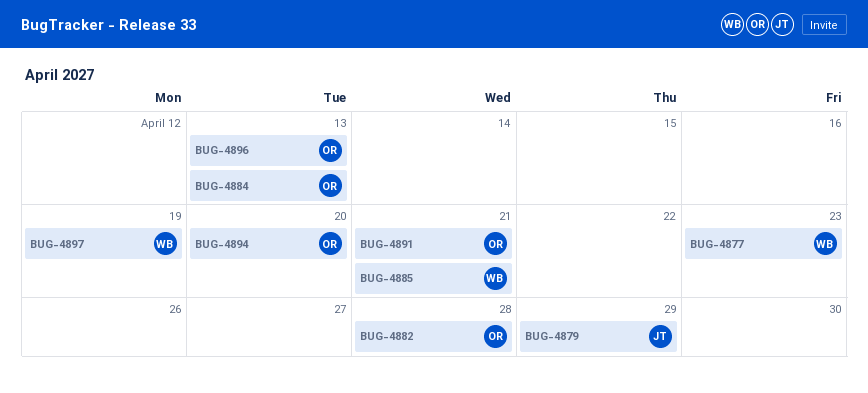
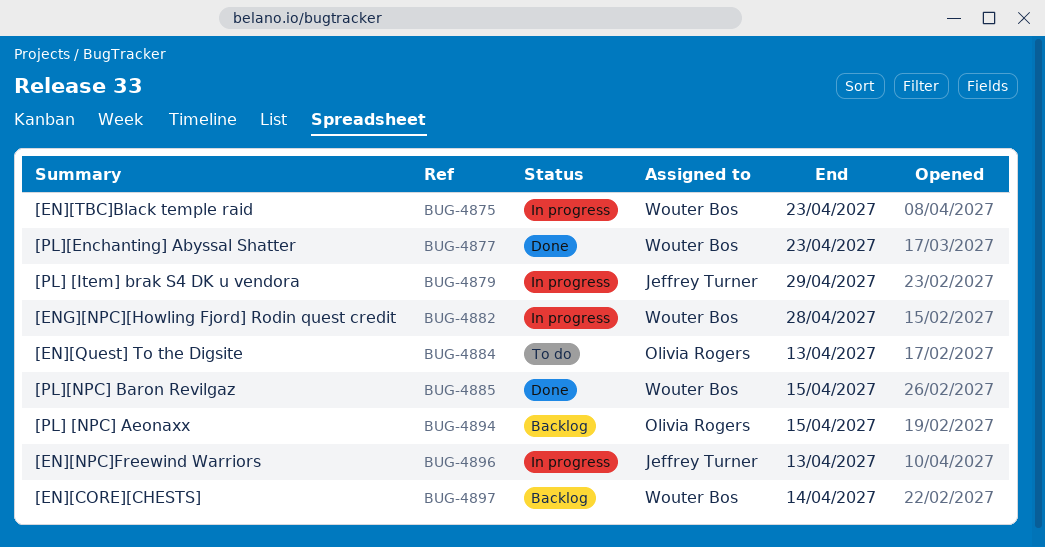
BUG-4875: none -> present
BUG-4882, owner: Olivia Rogers -> Wouter Bos
BUG-4885, due: Apr 21 -> Apr 15
BUG-4891: present -> none
BUG-4894, due: Apr 20 -> Apr 15
BUG-4896, owner: Olivia Rogers -> Jeffrey Turner
BUG-4897, due: Apr 19 -> Apr 14

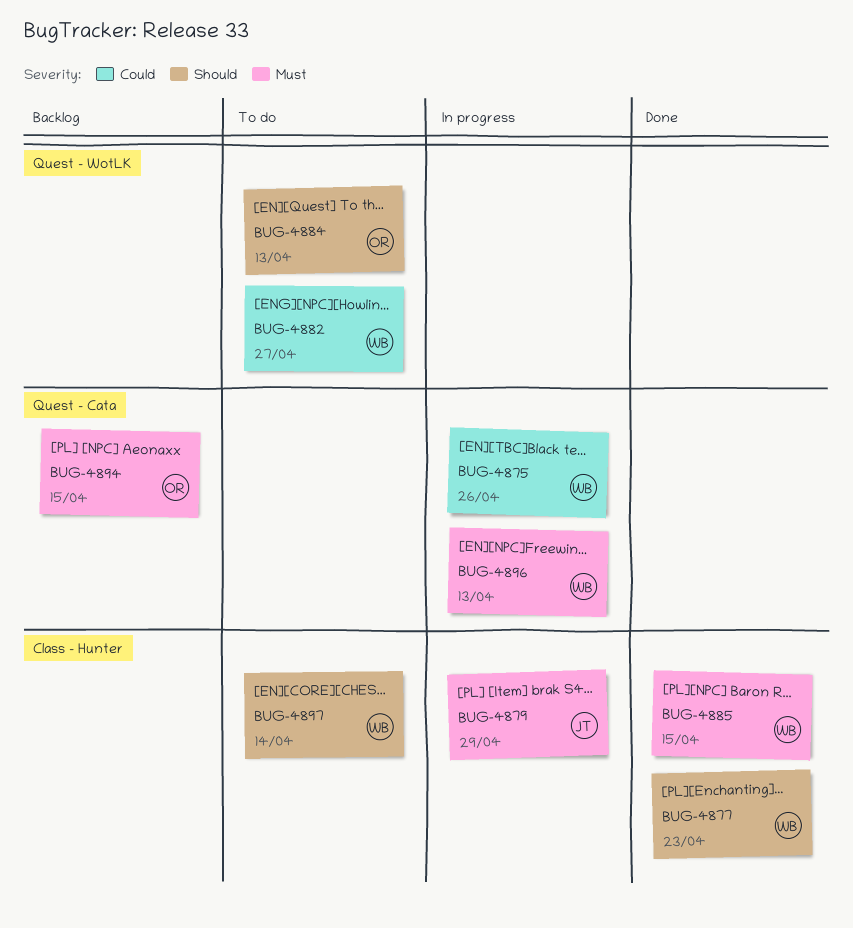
BUG-4875, due: Apr 23 -> Apr 26
BUG-4882, status: In progress -> To do
BUG-4882, due: Apr 28 -> Apr 27
BUG-4896, owner: Jeffrey Turner -> Wouter Bos
BUG-4897, status: Backlog -> To do

